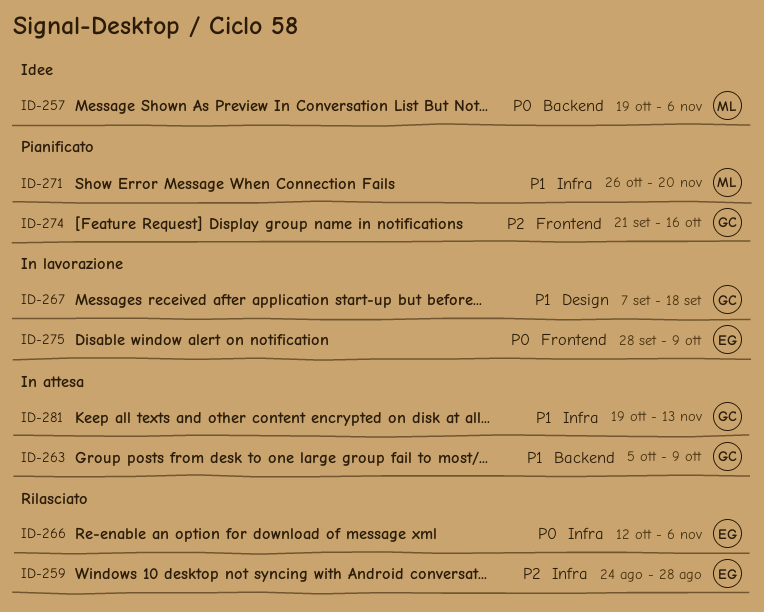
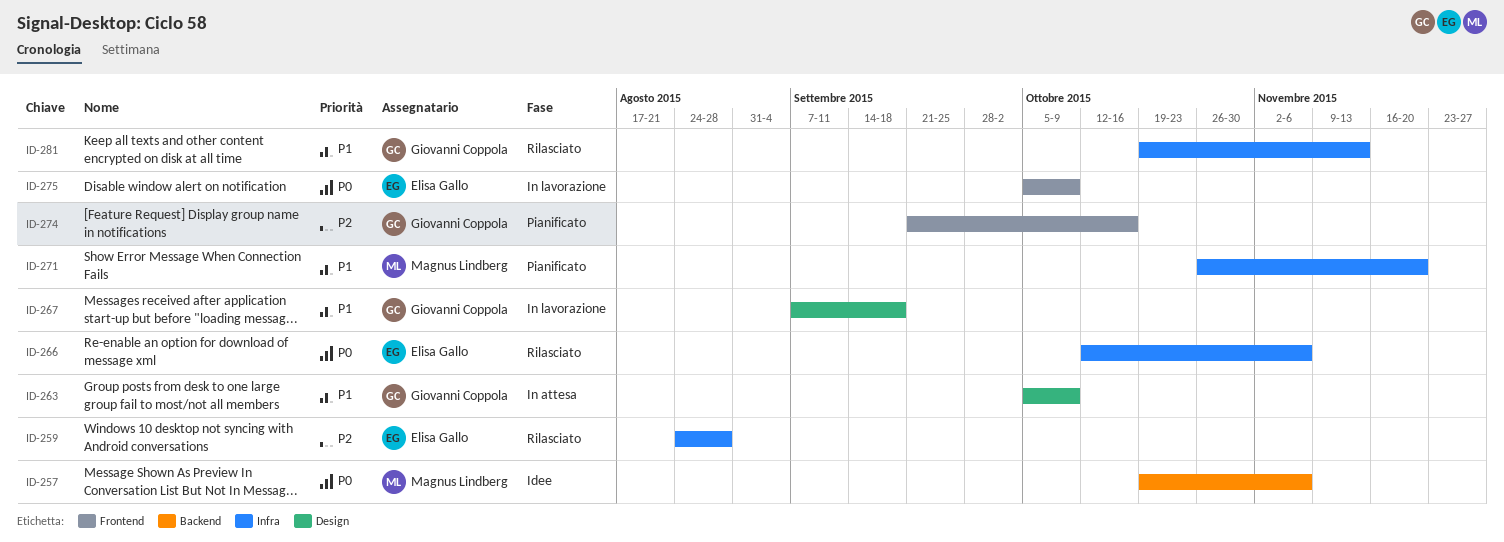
ID-263, label: Backend -> Design
ID-275, start: Sep 28 -> Oct 5
ID-281, status: In attesa -> Rilasciato

